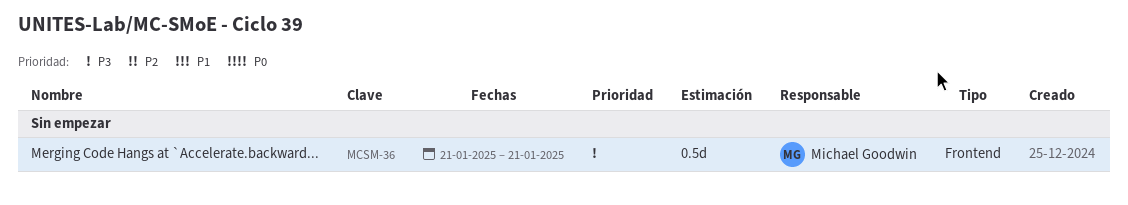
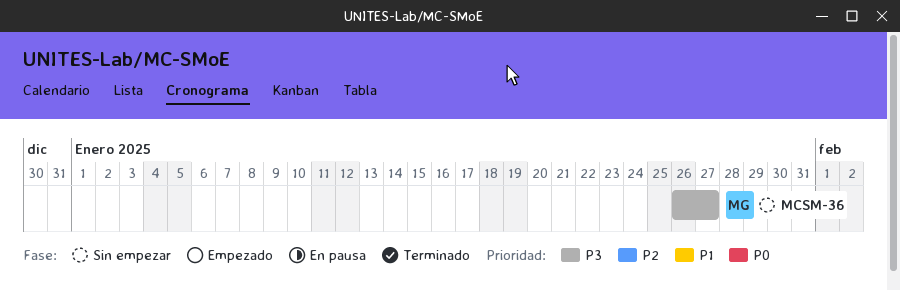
MCSM-36, start: Jan 21 -> Jan 26
MCSM-36, due: Jan 21 -> Jan 27

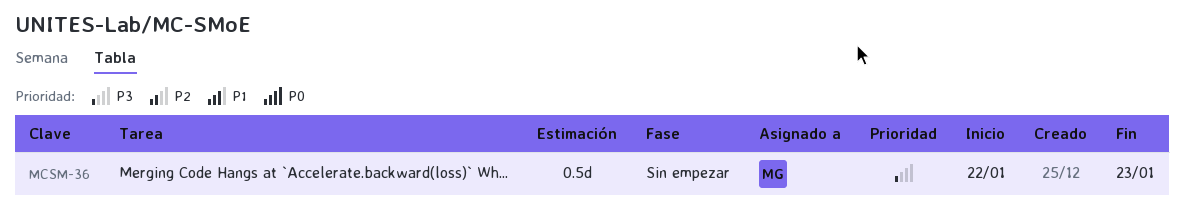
MCSM-36, start: Jan 26 -> Jan 22
MCSM-36, due: Jan 27 -> Jan 23

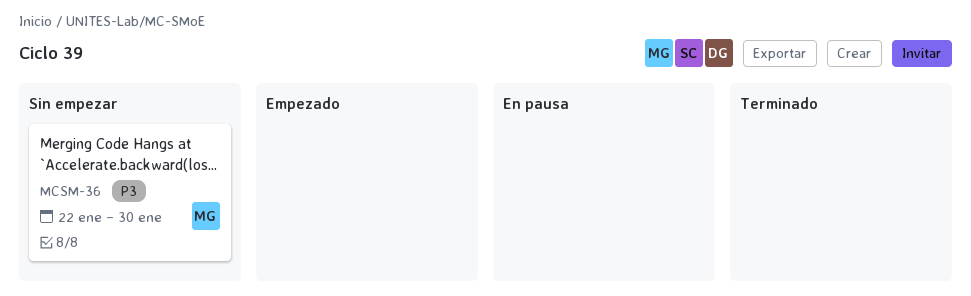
MCSM-36, due: Jan 23 -> Jan 30

